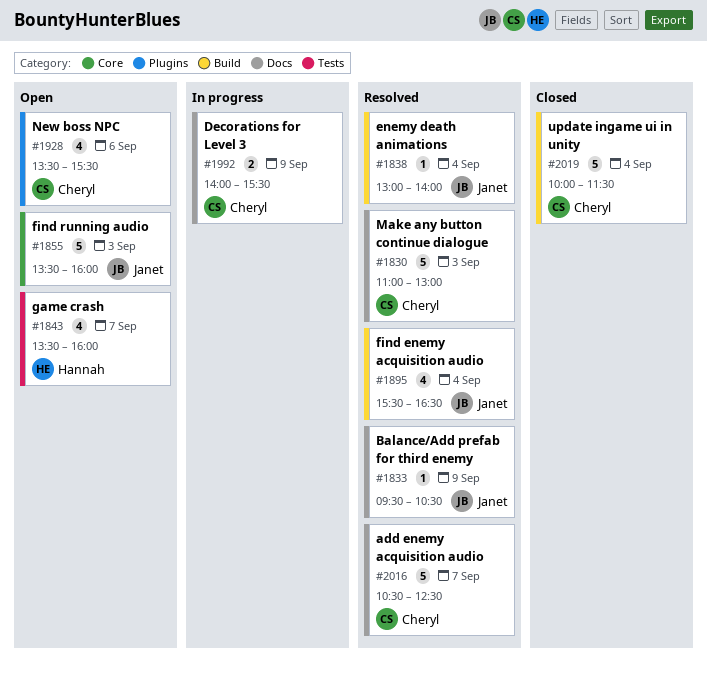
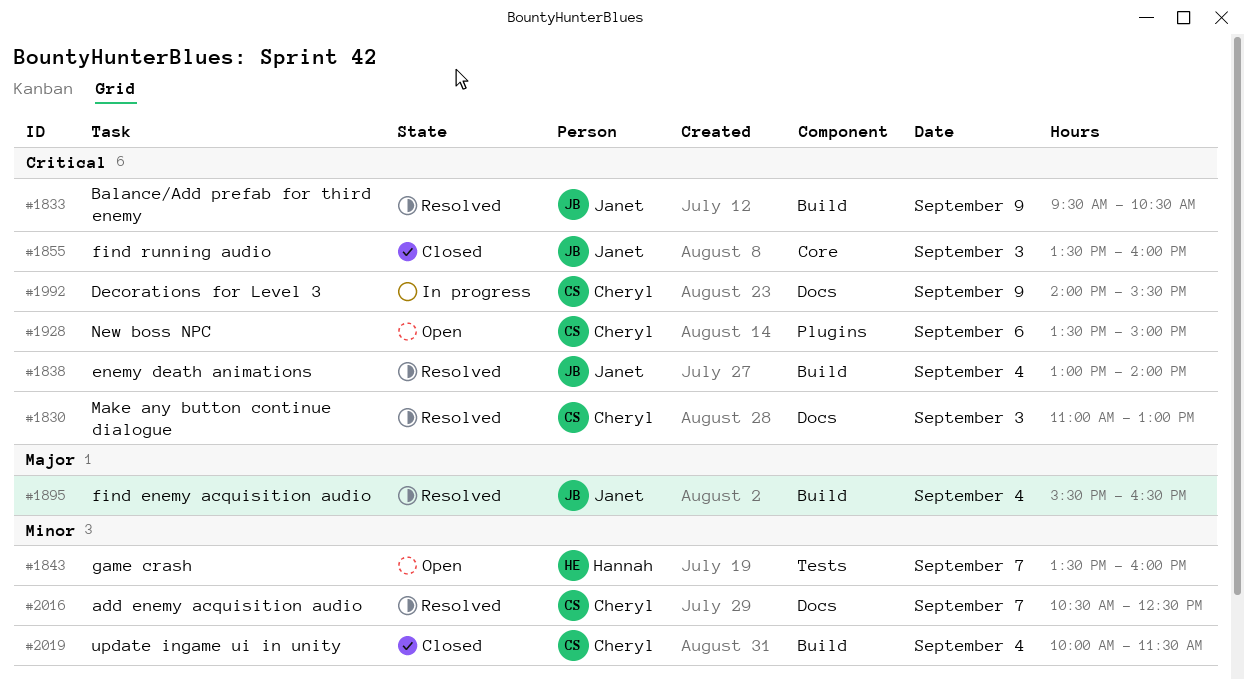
#1833, label: Docs -> Build
#1855, status: Open -> Closed
#1928, ends: 15:30 -> 15:00

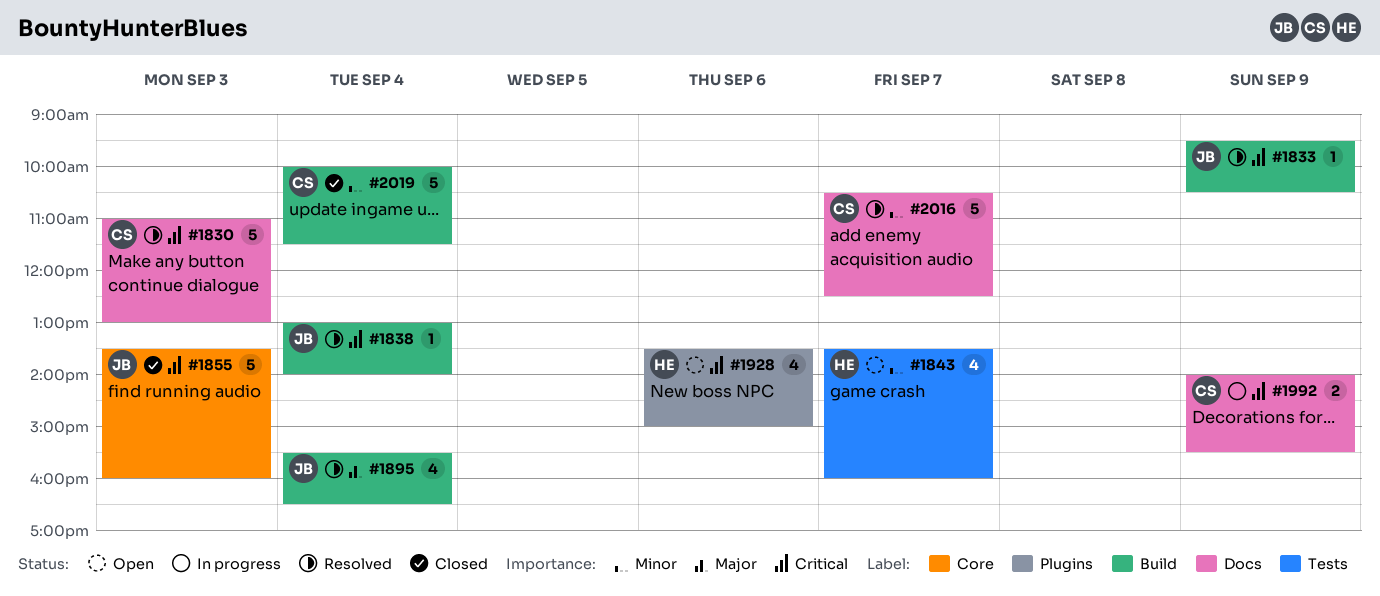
#1928, owner: Cheryl -> Hannah

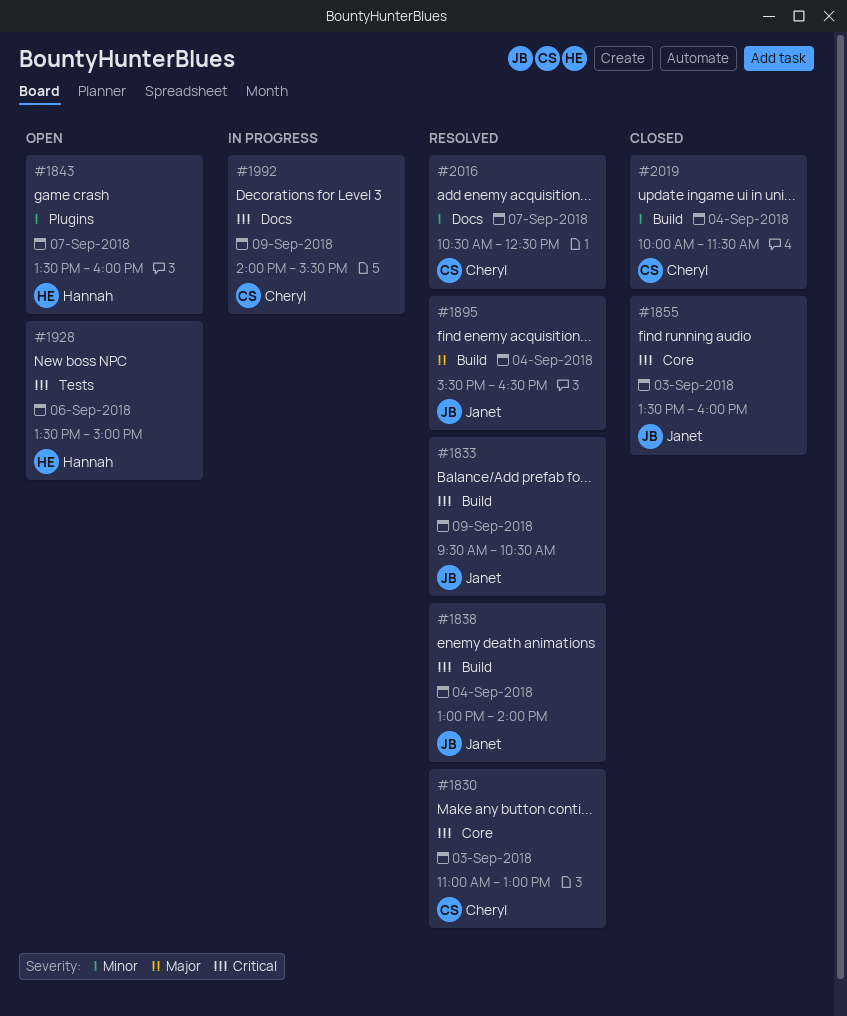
#1830, label: Docs -> Core
#1843, label: Tests -> Plugins
#1928, label: Plugins -> Tests

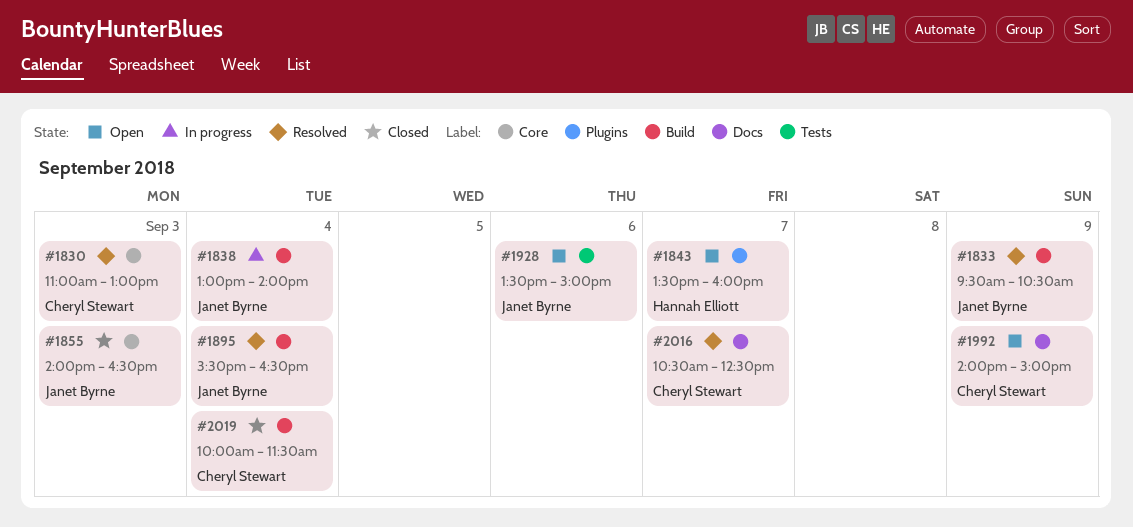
#1838, status: Resolved -> In progress
#1855, begins: 13:30 -> 14:00
#1855, ends: 16:00 -> 16:30
#1928, owner: Hannah Elliott -> Janet Byrne
#1992, status: In progress -> Open
#1992, ends: 15:30 -> 15:00

